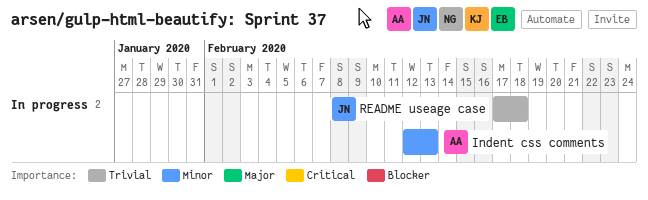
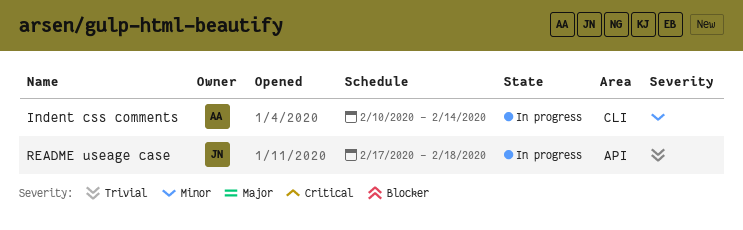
Indent css comments, start: Feb 12 -> Feb 10
Indent css comments, due: Feb 13 -> Feb 14

